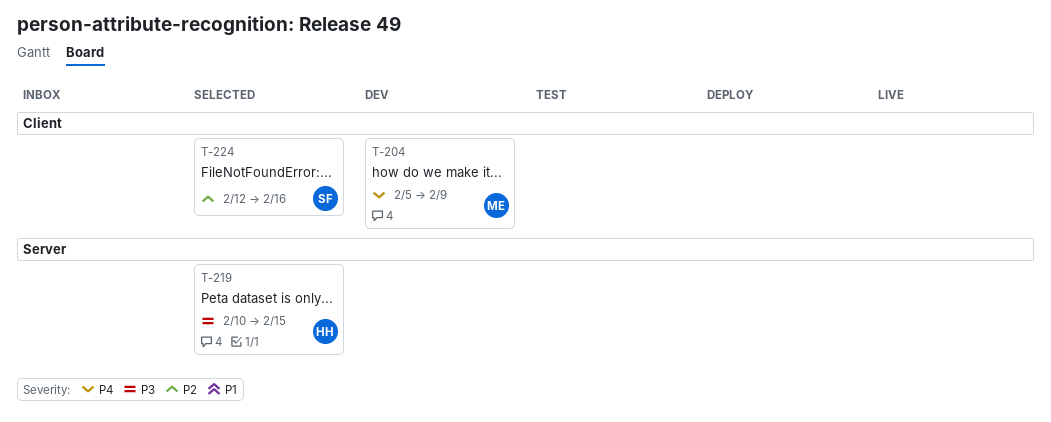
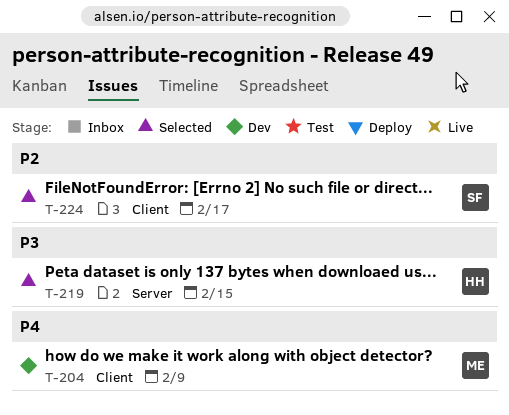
T-224, due: Feb 16 -> Feb 17

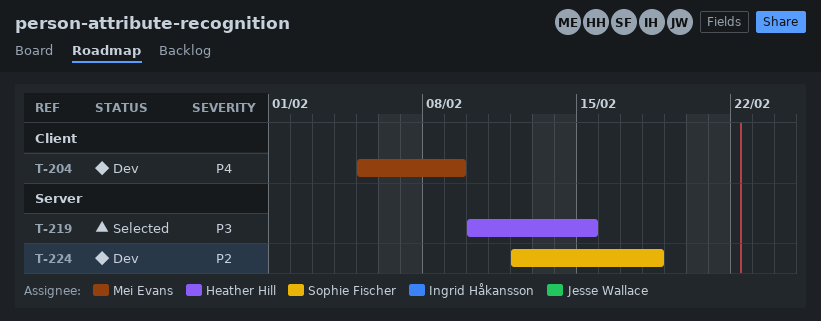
T-224, status: Selected -> Dev
T-224, label: Client -> Server
T-224, due: Feb 17 -> Feb 18

